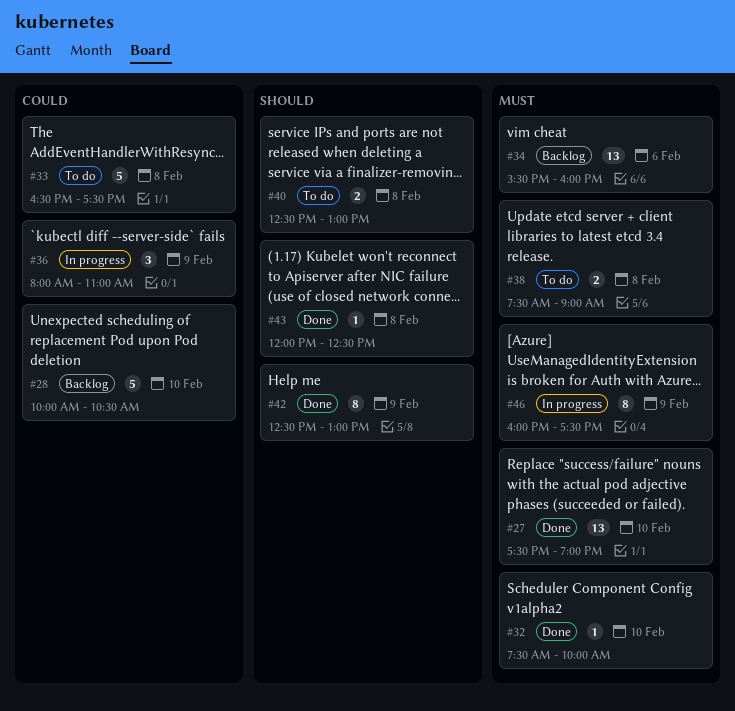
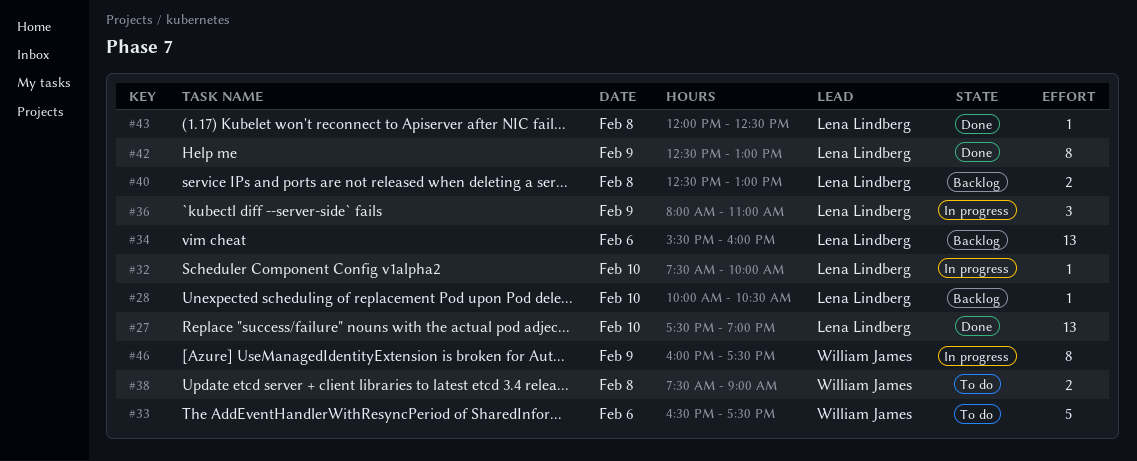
#28, estimate: 5 -> 1
#32, status: Done -> In progress
#33, day: Feb 8 -> Feb 6
#40, status: To do -> Backlog

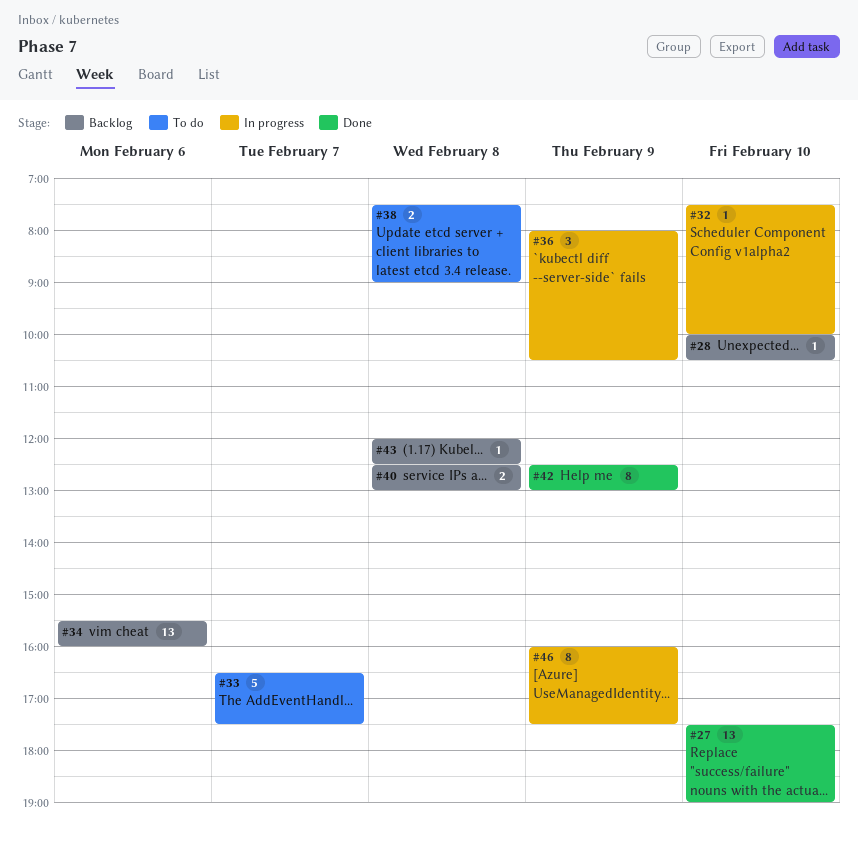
#33, day: Feb 6 -> Feb 7
#36, ends: 11:00 -> 10:30
#43, status: Done -> Backlog

